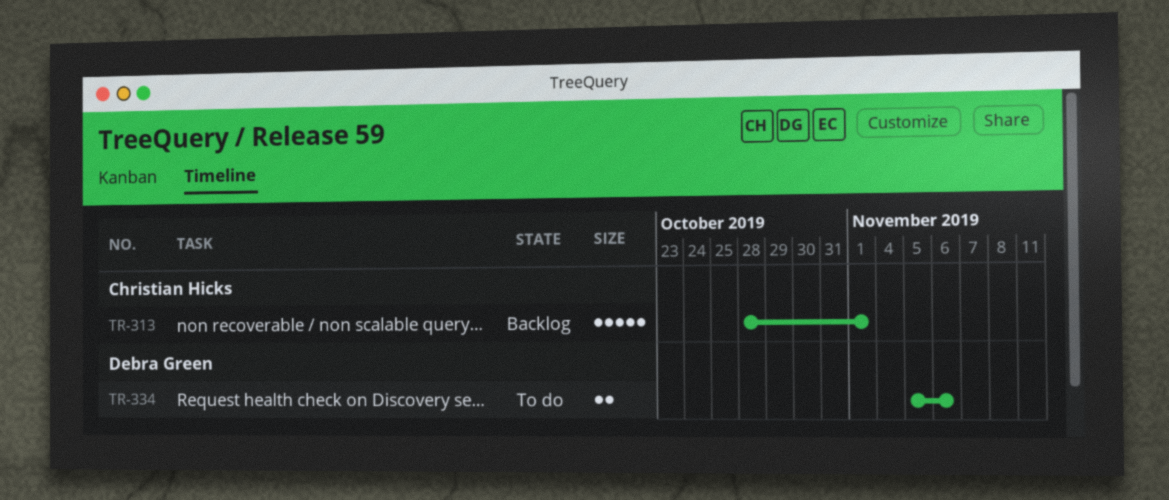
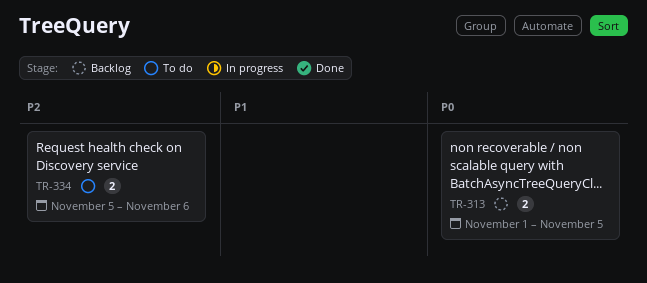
TR-313, estimate: 5 -> 2
TR-313, start: Oct 28 -> Nov 1
TR-313, due: Nov 1 -> Nov 5

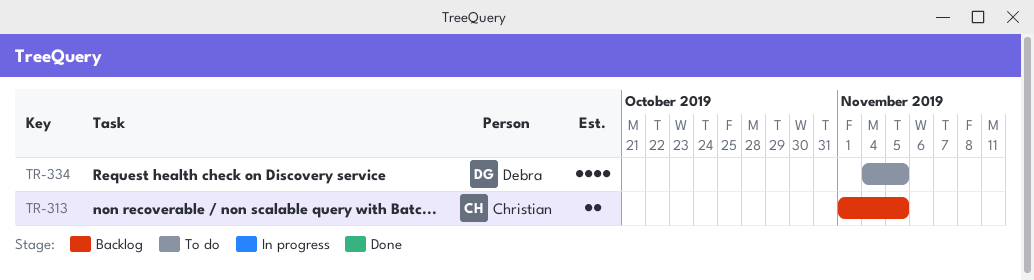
TR-334, estimate: 2 -> 4
TR-334, start: Nov 5 -> Nov 4
TR-334, due: Nov 6 -> Nov 5

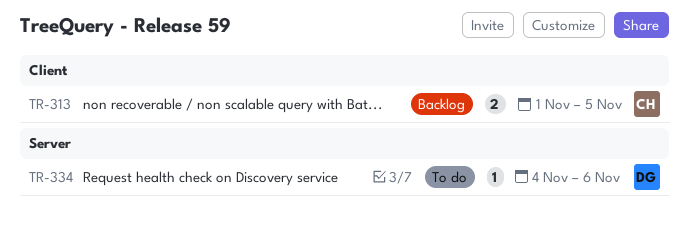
TR-334, estimate: 4 -> 1
TR-334, due: Nov 5 -> Nov 6

